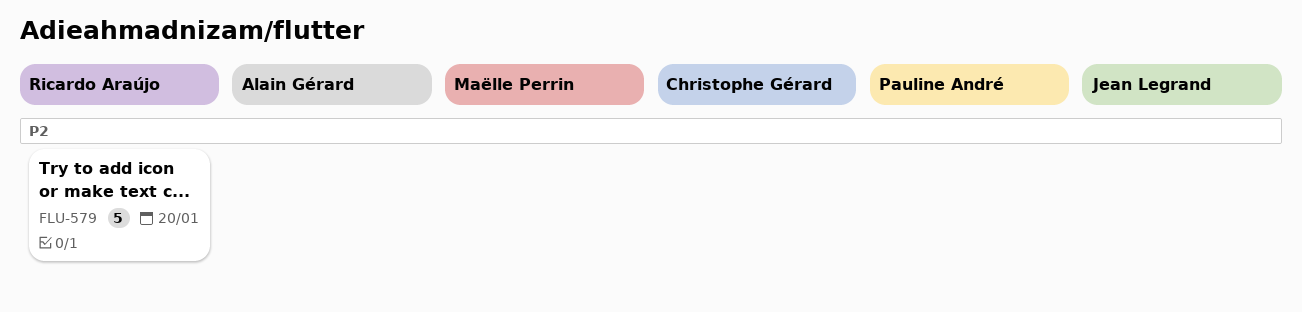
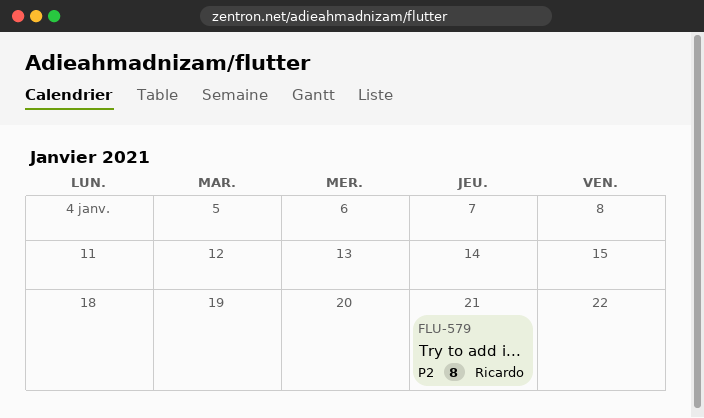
FLU-579, estimate: 5 -> 8
FLU-579, due: Jan 20 -> Jan 21

